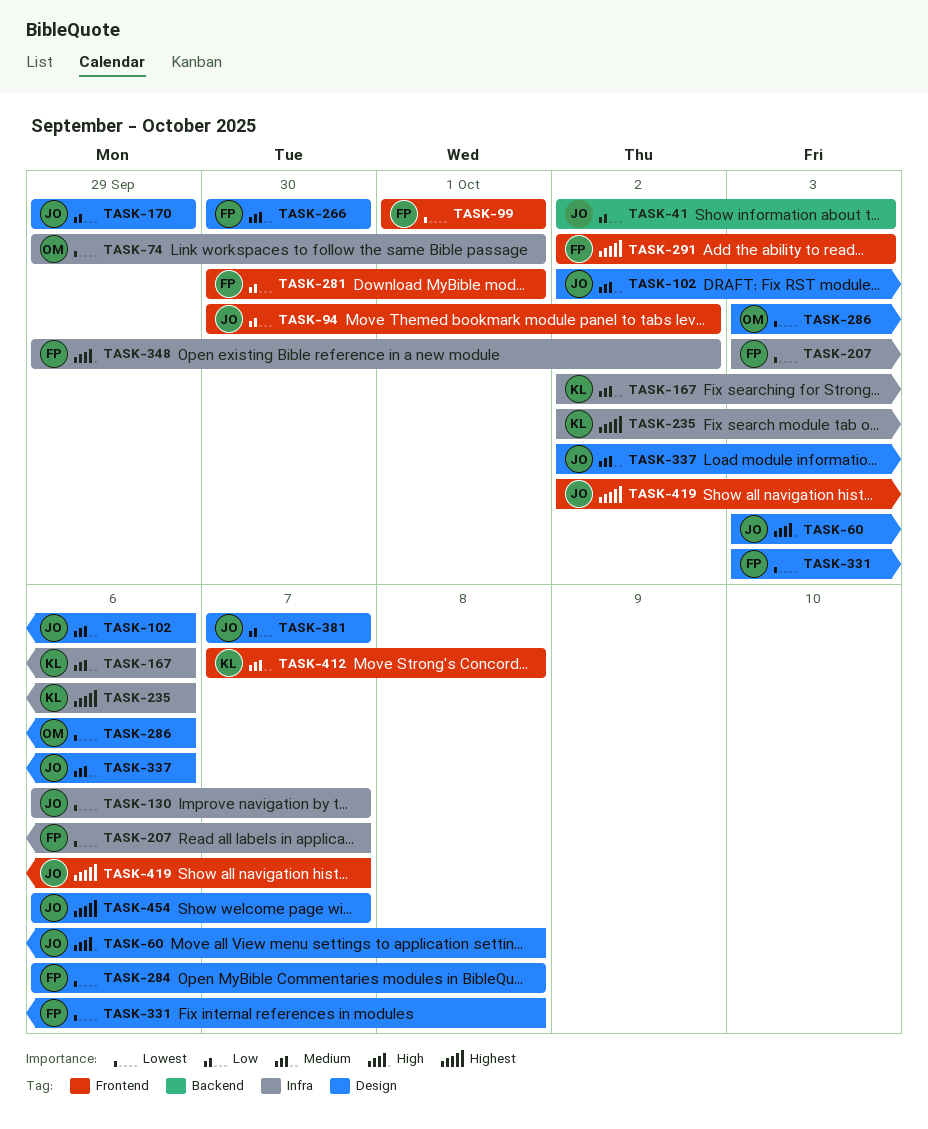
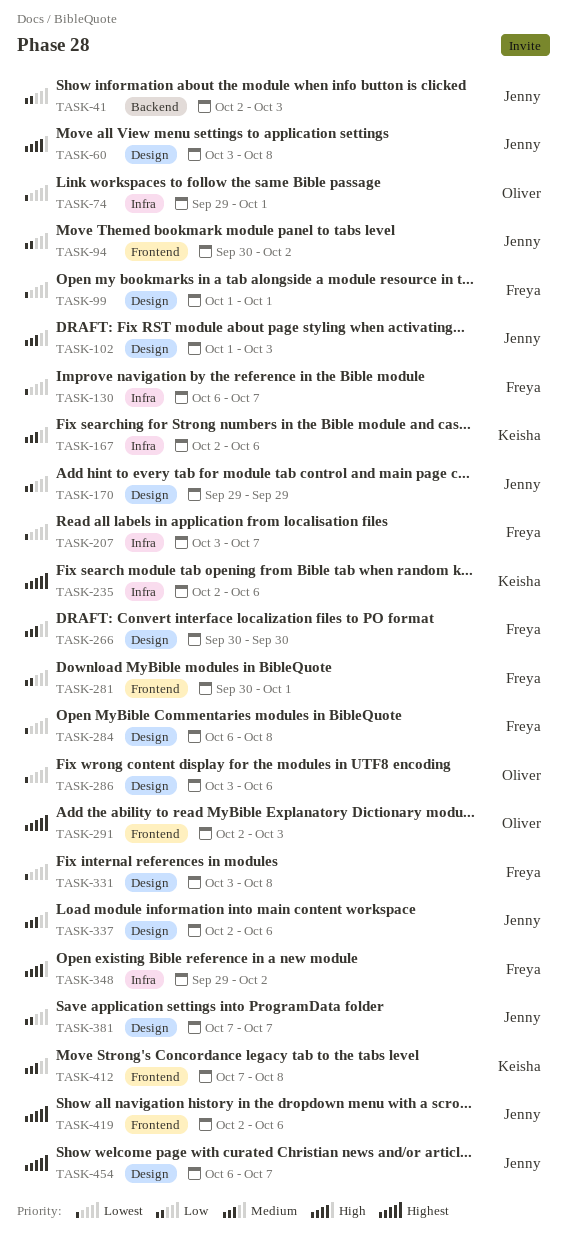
TASK-99, label: Frontend -> Design
TASK-102, start: Oct 2 -> Oct 1
TASK-102, due: Oct 6 -> Oct 3
TASK-130, owner: Jenny -> Freya
TASK-291, owner: Freya -> Oliver
TASK-419, due: Oct 7 -> Oct 6

